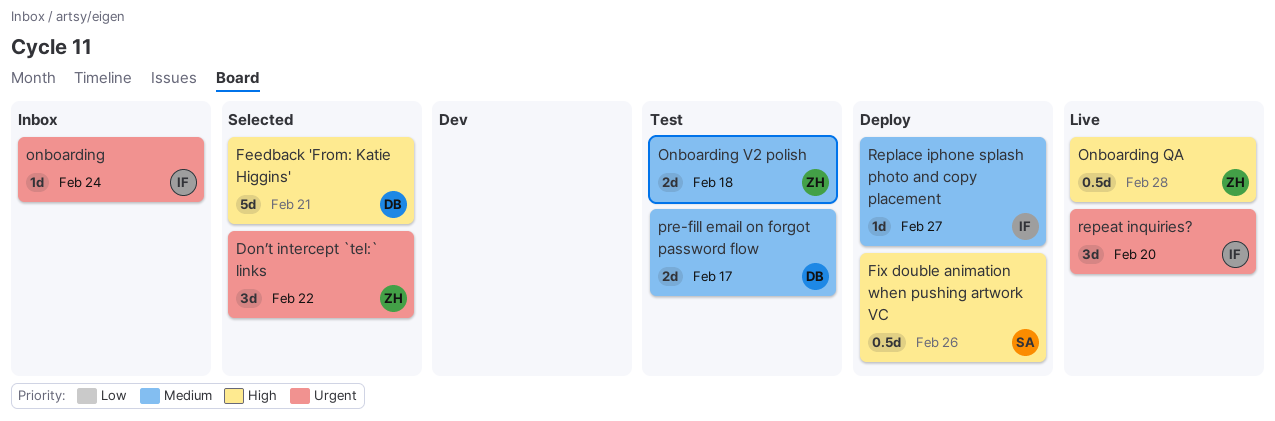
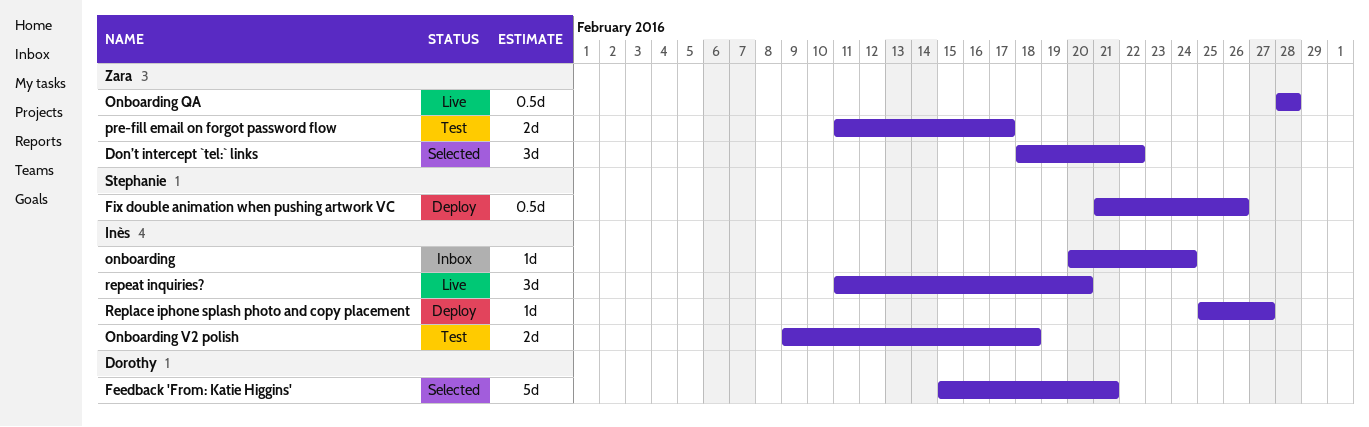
Onboarding V2 polish, owner: Zara -> Inès
pre-fill email on forgot password flow, owner: Dorothy -> Zara

